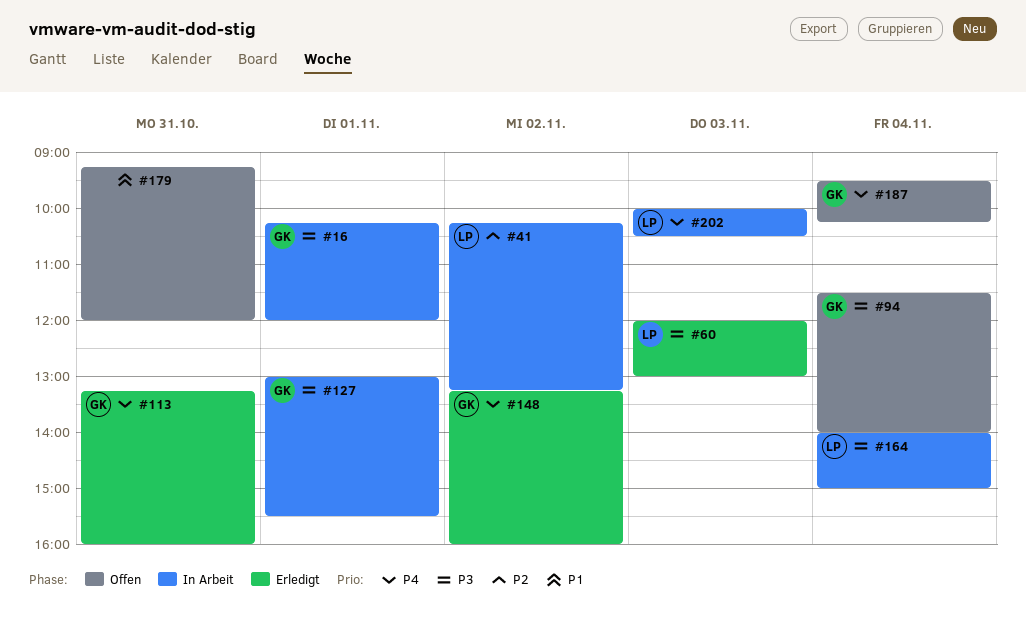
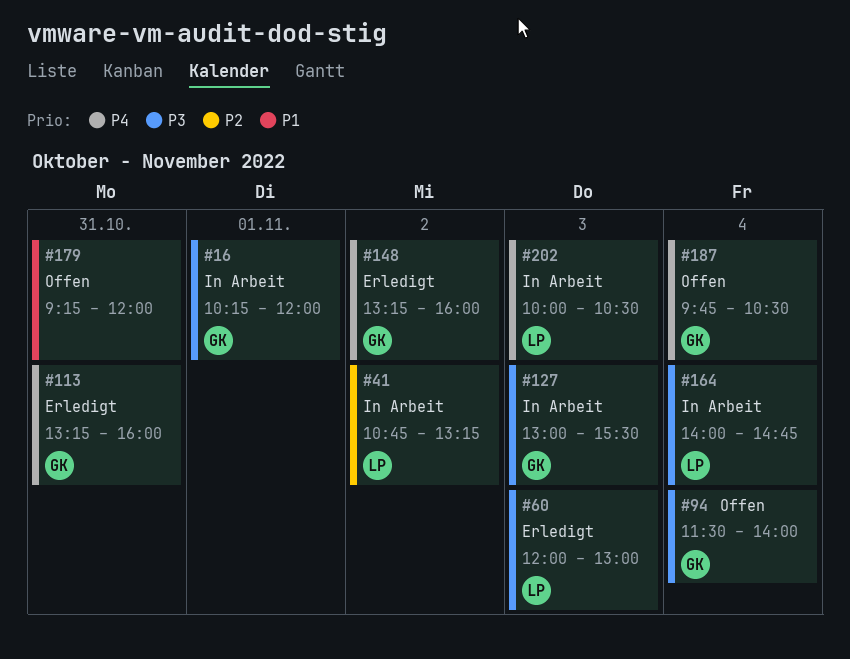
#41, begins: 10:15 -> 10:45
#127, day: Nov 1 -> Nov 3
#164, ends: 15:00 -> 14:45
#187, begins: 09:30 -> 09:45
#187, ends: 10:15 -> 10:30

